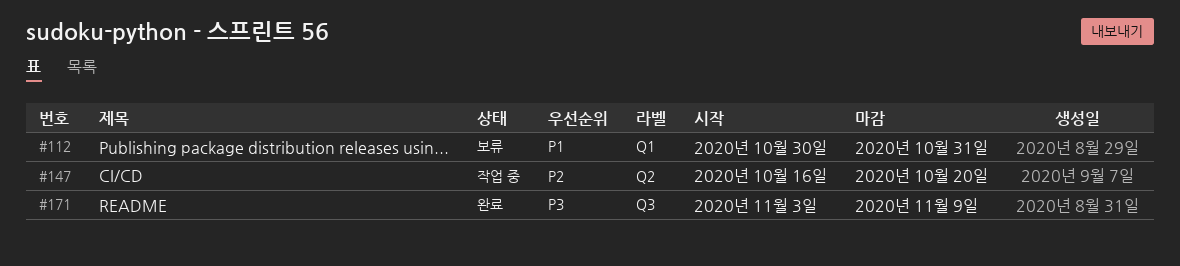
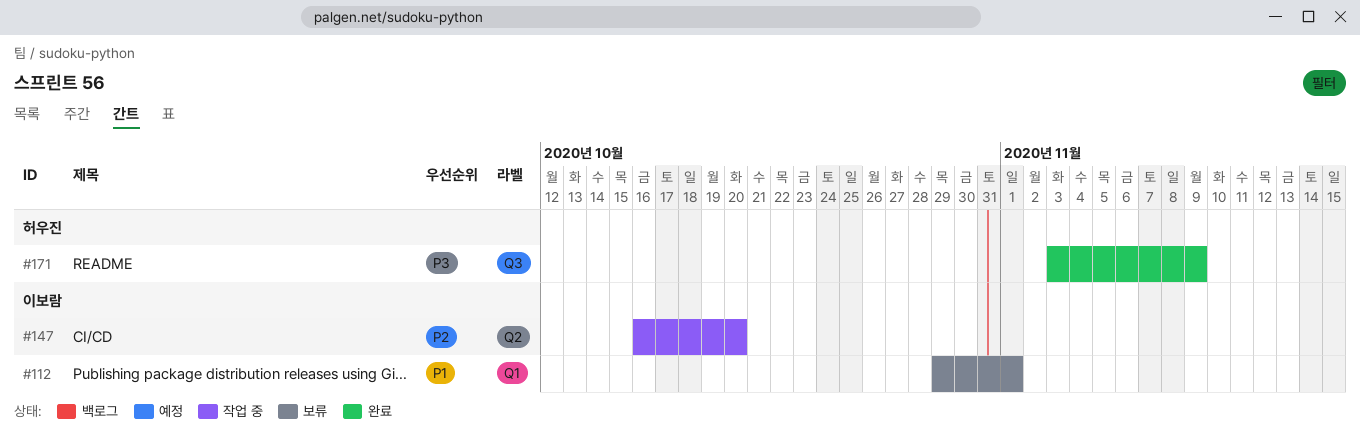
#112, start: Oct 30 -> Oct 29
#112, due: Oct 31 -> Nov 1

